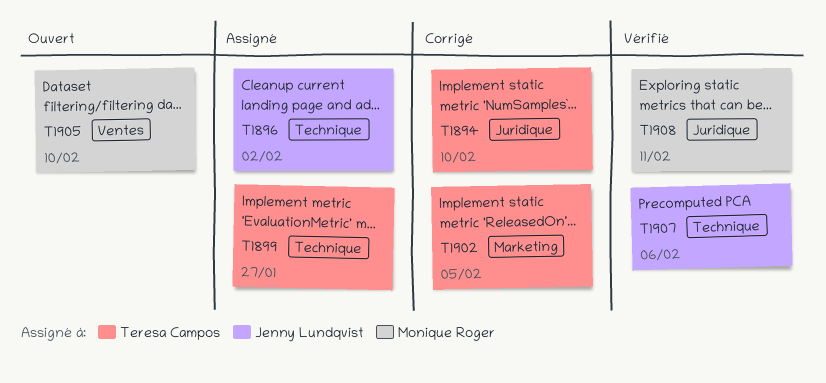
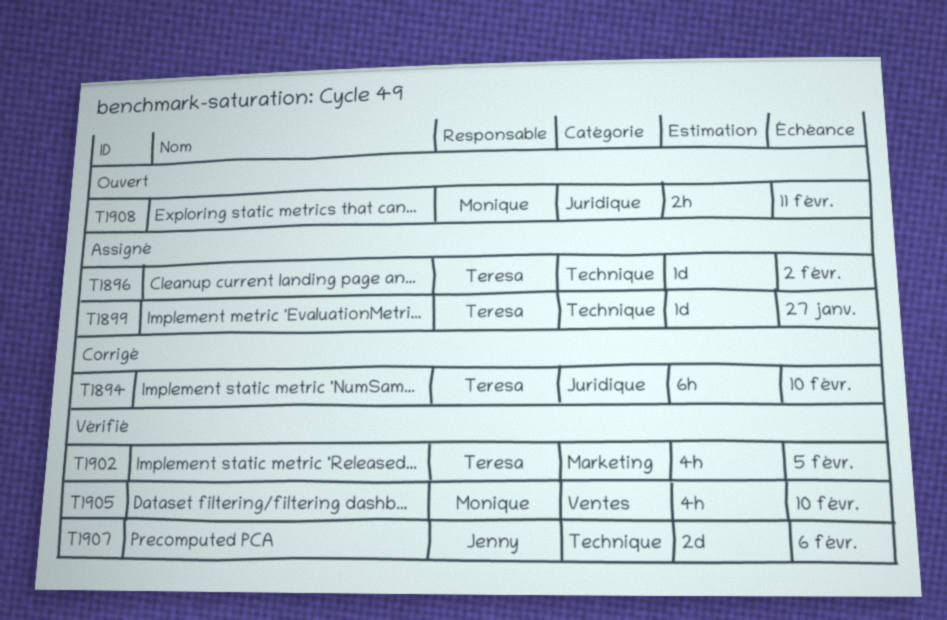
T1896, owner: Jenny Lundqvist -> Teresa Campos
T1902, status: Corrigé -> Vérifié
T1905, status: Ouvert -> Vérifié
T1908, status: Vérifié -> Ouvert

